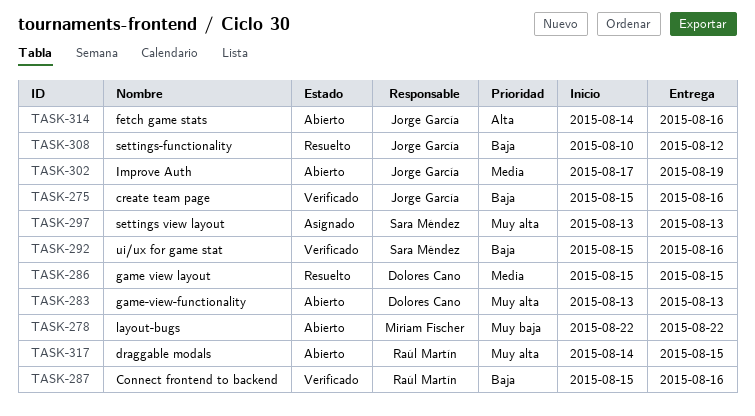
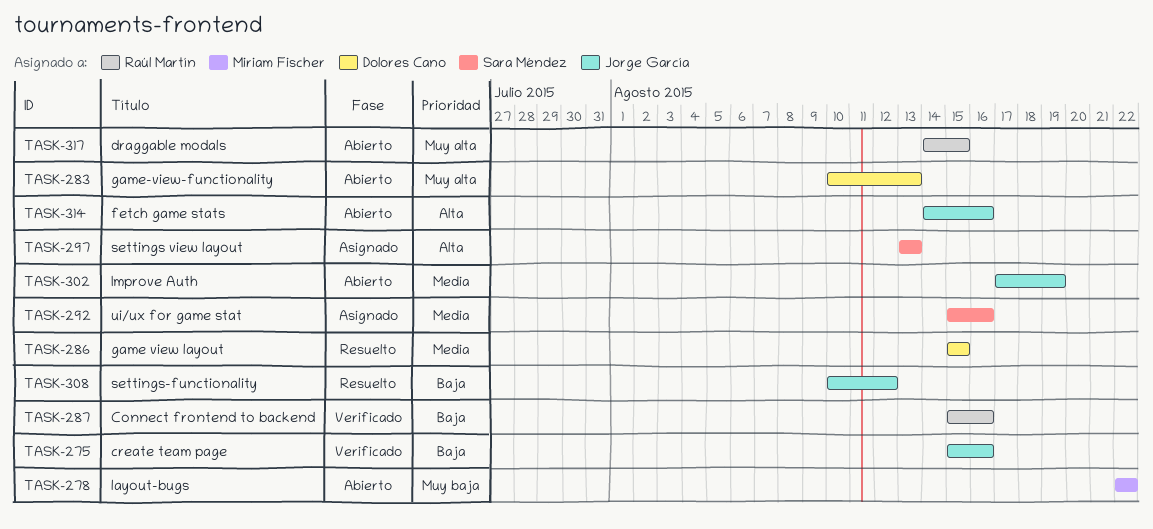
TASK-283, start: Aug 13 -> Aug 10
TASK-292, status: Verificado -> Asignado
TASK-292, priority: Baja -> Media
TASK-297, priority: Muy alta -> Alta

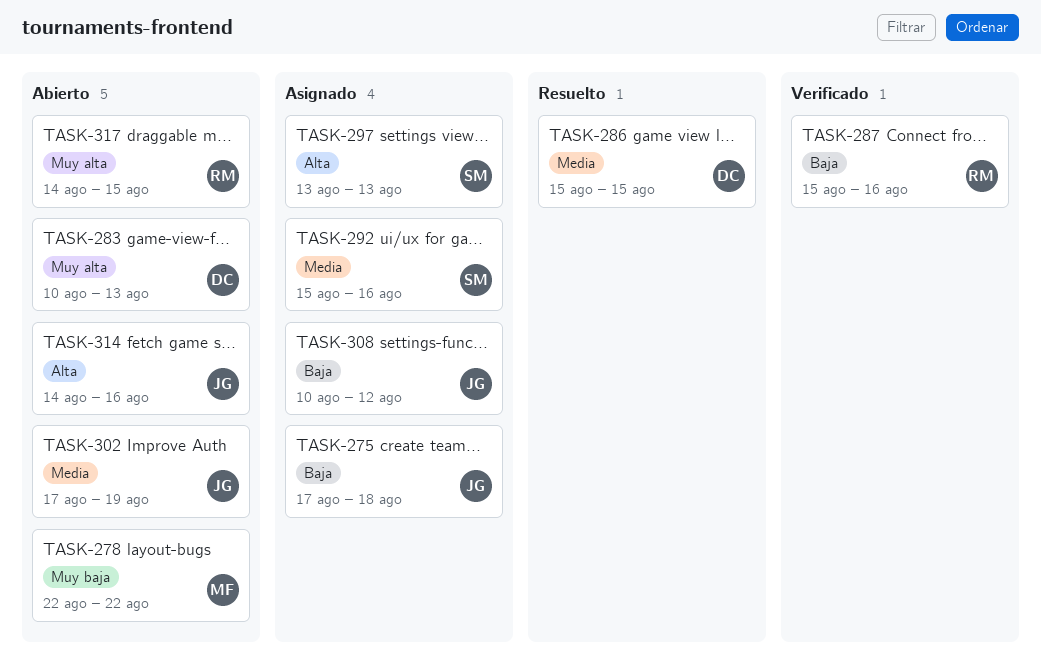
TASK-275, status: Verificado -> Asignado
TASK-275, start: Aug 15 -> Aug 17
TASK-275, due: Aug 16 -> Aug 18
TASK-308, status: Resuelto -> Asignado

